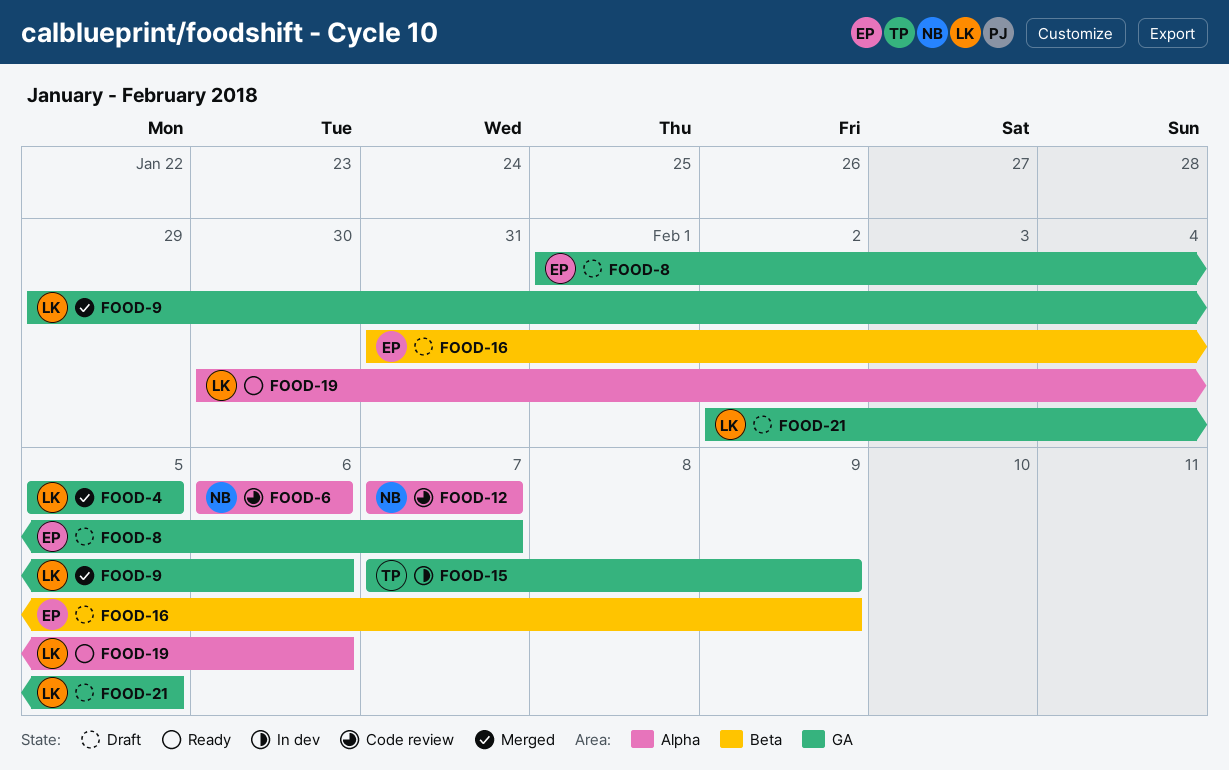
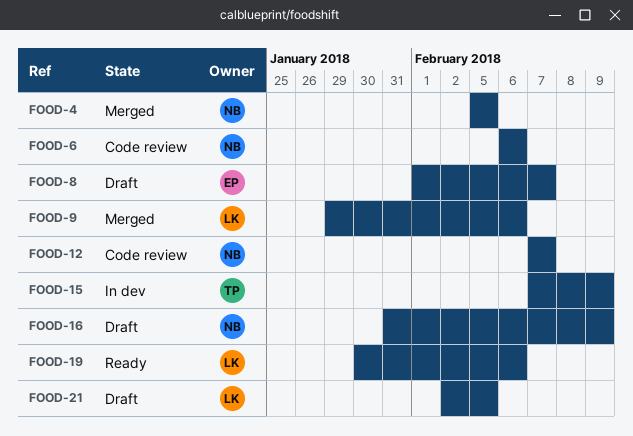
FOOD-4, owner: LK -> NB
FOOD-16, owner: EP -> NB

